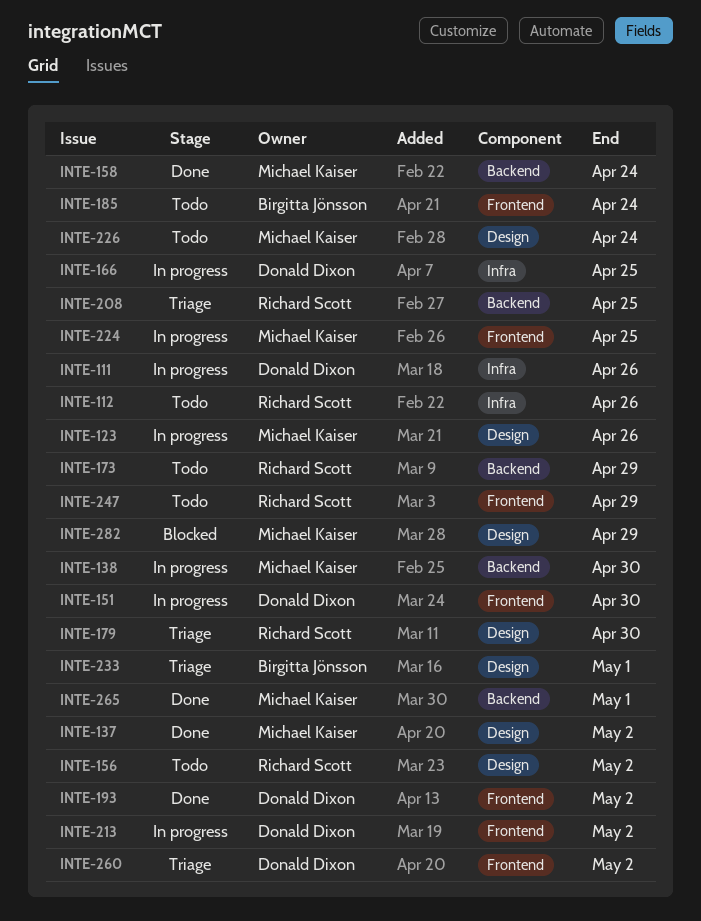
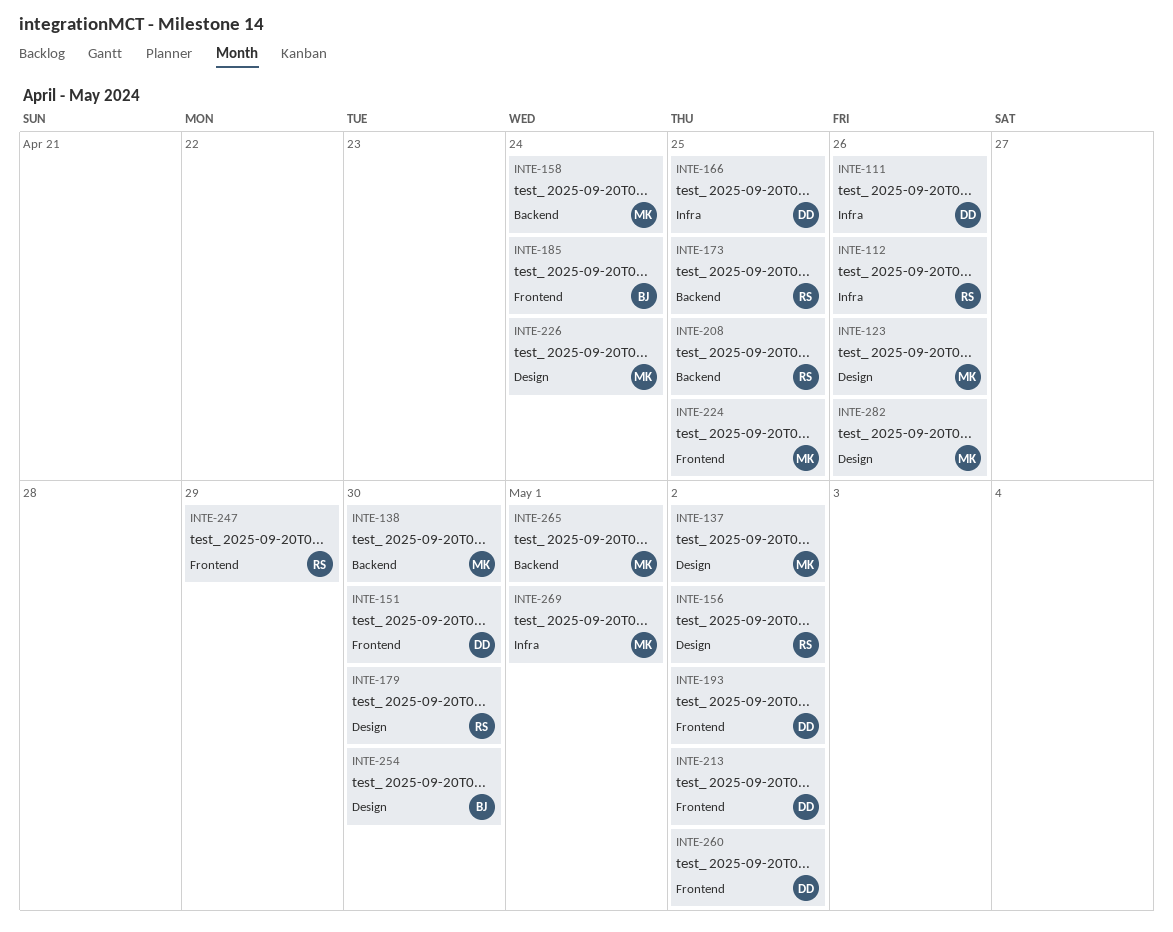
INTE-173, due: Apr 29 -> Apr 25
INTE-233: present -> none
INTE-254: none -> present
INTE-269: none -> present
INTE-282, due: Apr 29 -> Apr 26

